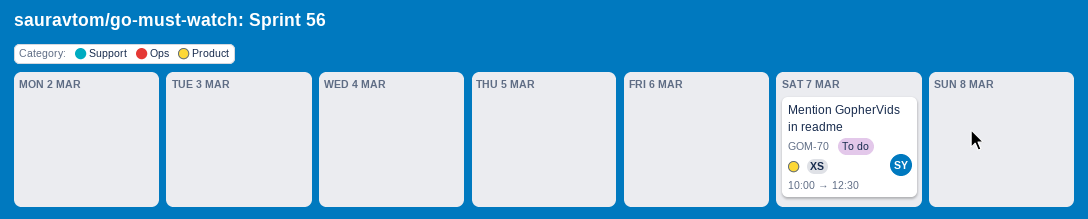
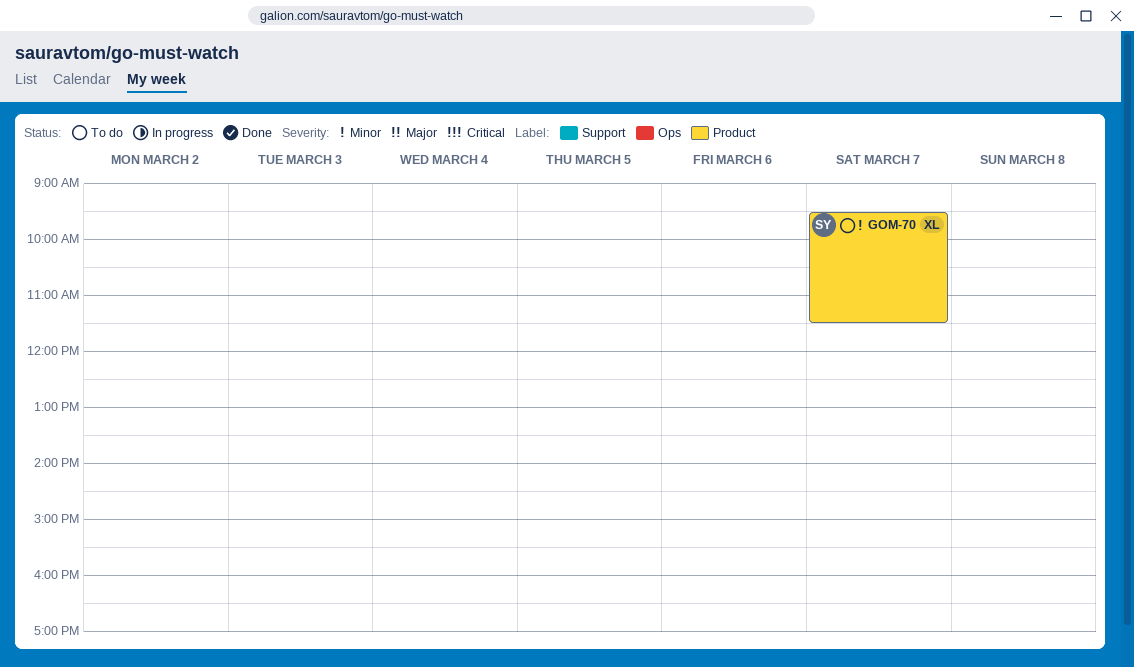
GOM-70, estimate: XS -> XL
GOM-70, begins: 10:00 -> 09:30
GOM-70, ends: 12:30 -> 11:30

